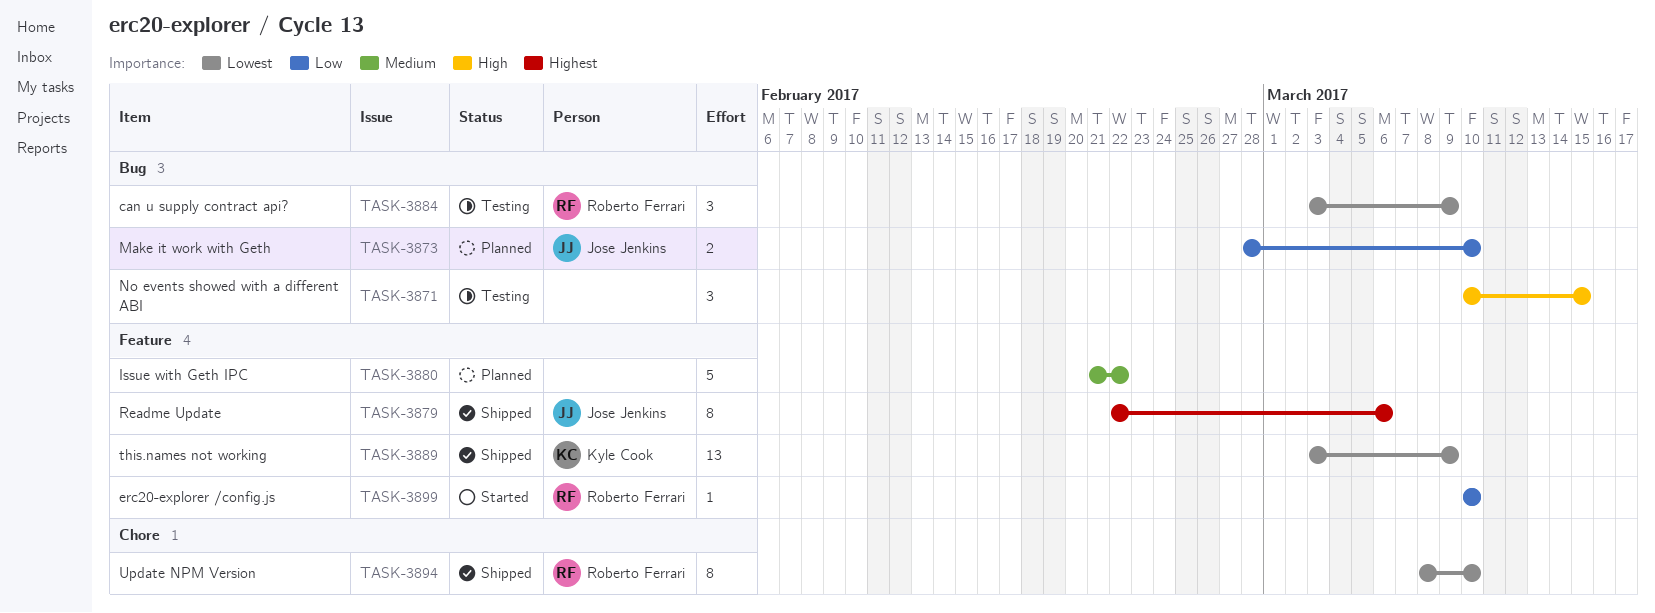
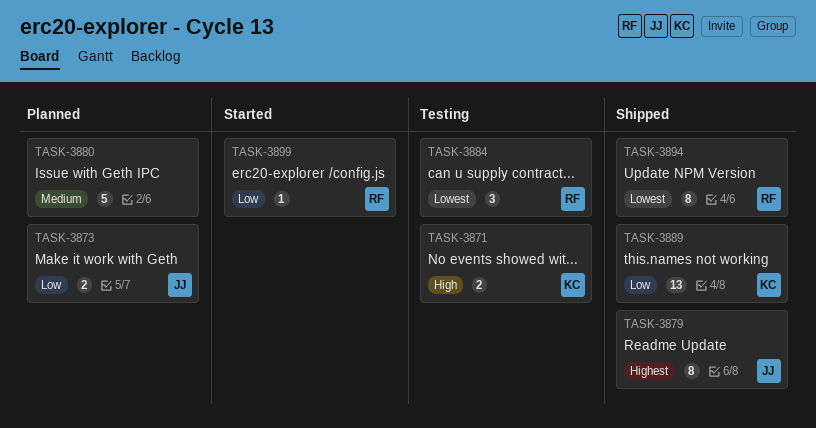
TASK-3871, owner: none -> Kyle Cook
TASK-3871, estimate: 3 -> 2
TASK-3889, priority: Lowest -> Low

